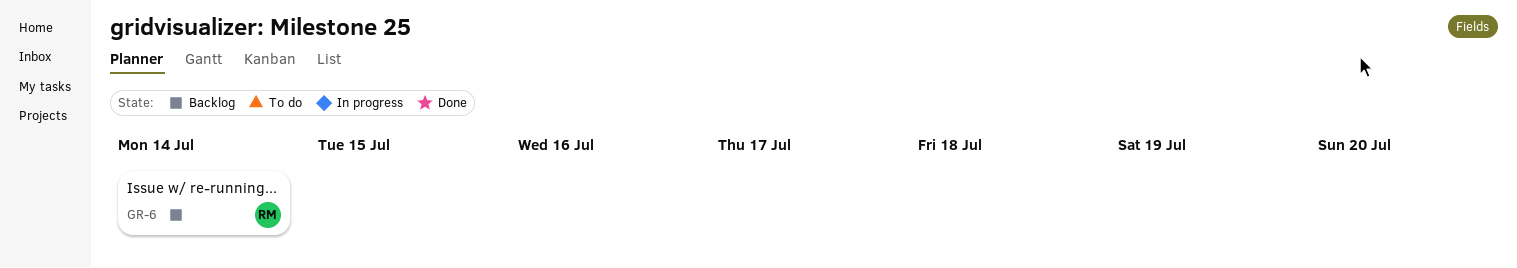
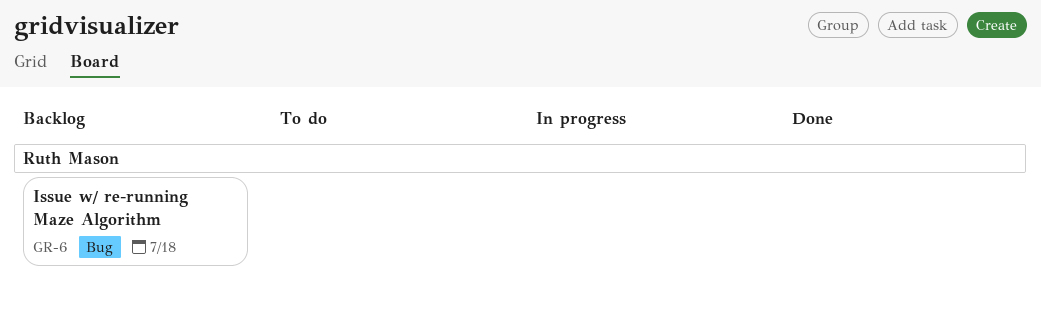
GR-6, due: Jul 14 -> Jul 18

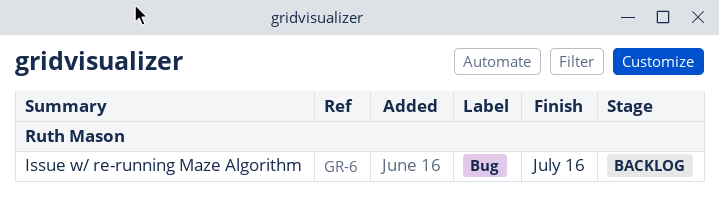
GR-6, due: Jul 18 -> Jul 16

